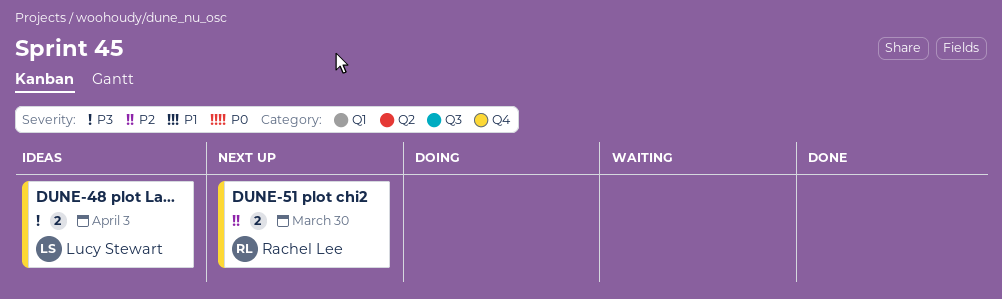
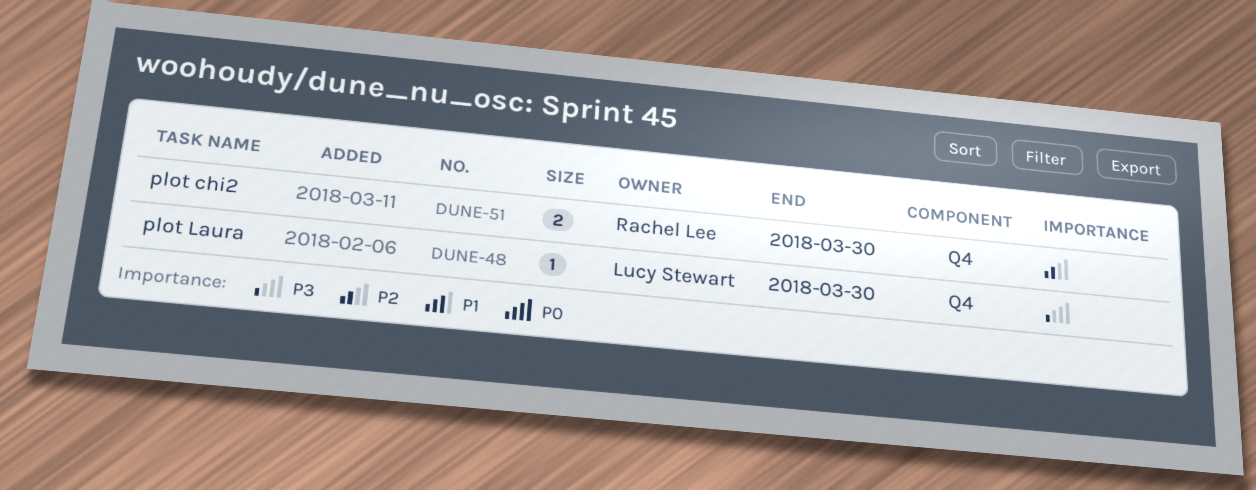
DUNE-48, estimate: 2 -> 1
DUNE-48, due: Apr 3 -> Mar 30

